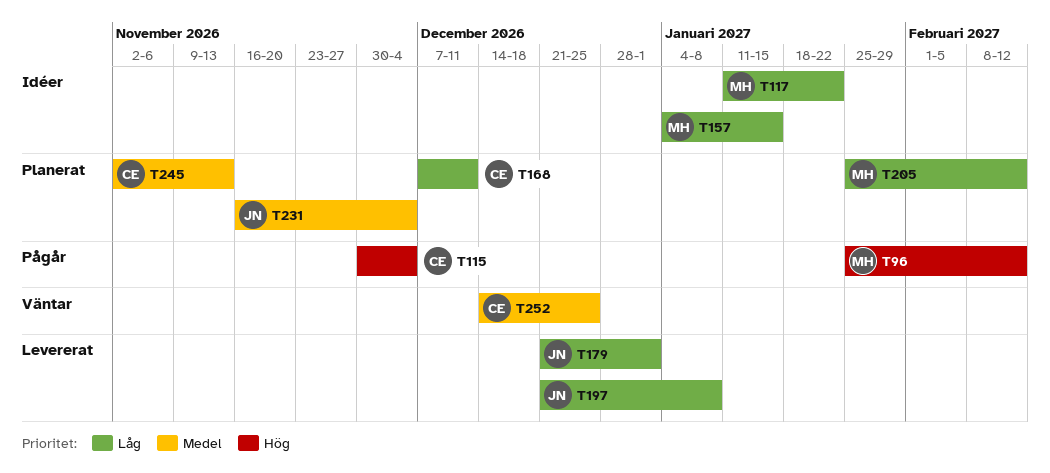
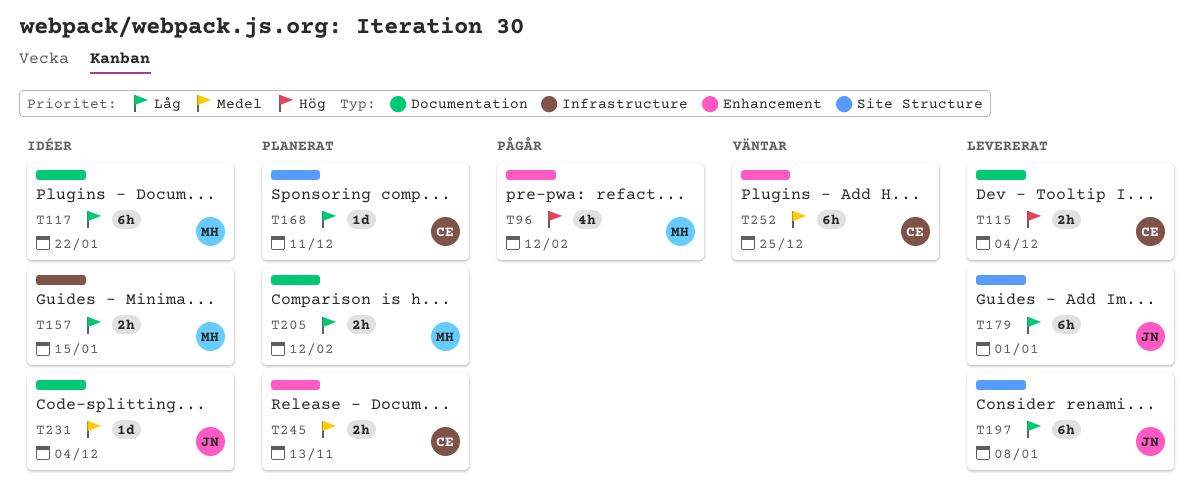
T115, status: Pågår -> Levererat
T231, status: Planerat -> Idéer

